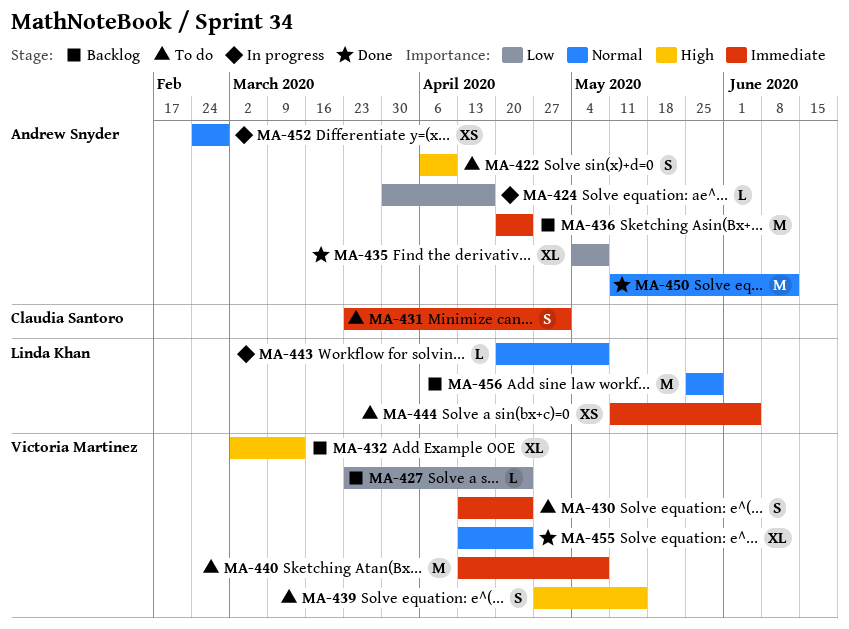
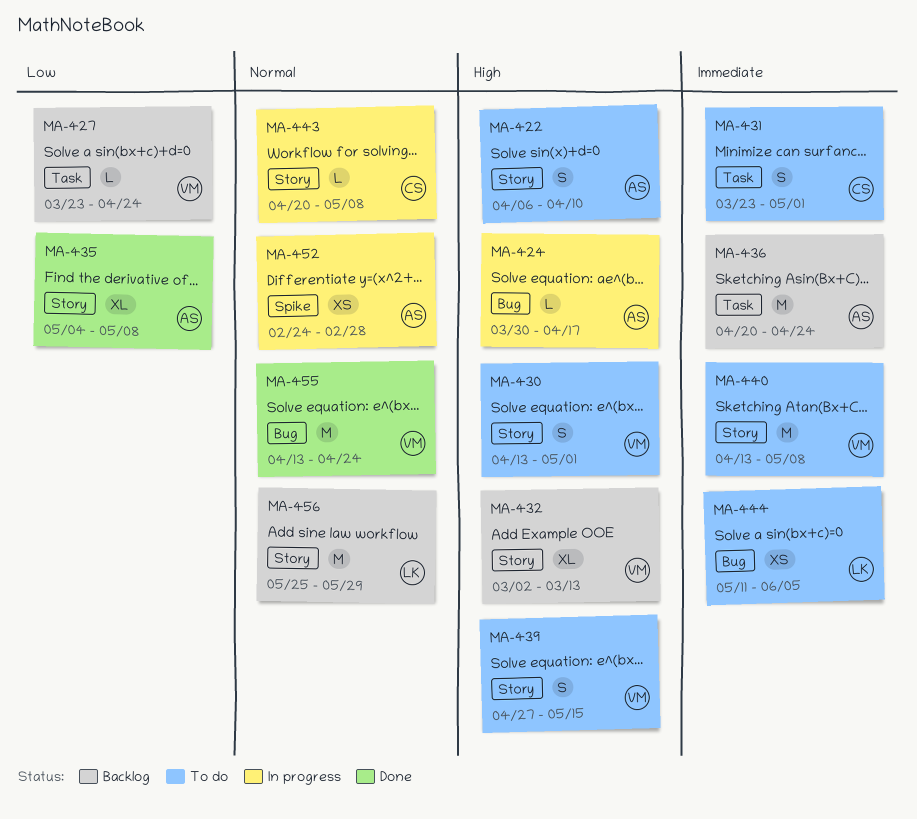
MA-424, priority: Low -> High
MA-430, priority: Immediate -> High
MA-430, due: Apr 24 -> May 1
MA-443, owner: Linda Khan -> Claudia Santoro
MA-450: present -> none
MA-455, estimate: XL -> M

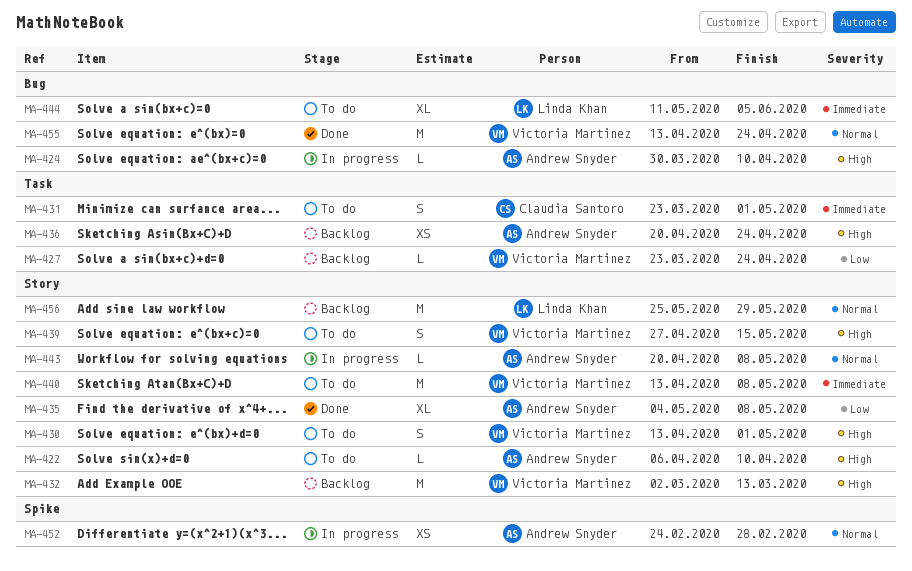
MA-422, estimate: S -> L
MA-424, due: Apr 17 -> Apr 10
MA-432, estimate: XL -> M
MA-436, priority: Immediate -> High
MA-436, estimate: M -> XS
MA-443, owner: Claudia Santoro -> Andrew Snyder
MA-444, estimate: XS -> XL

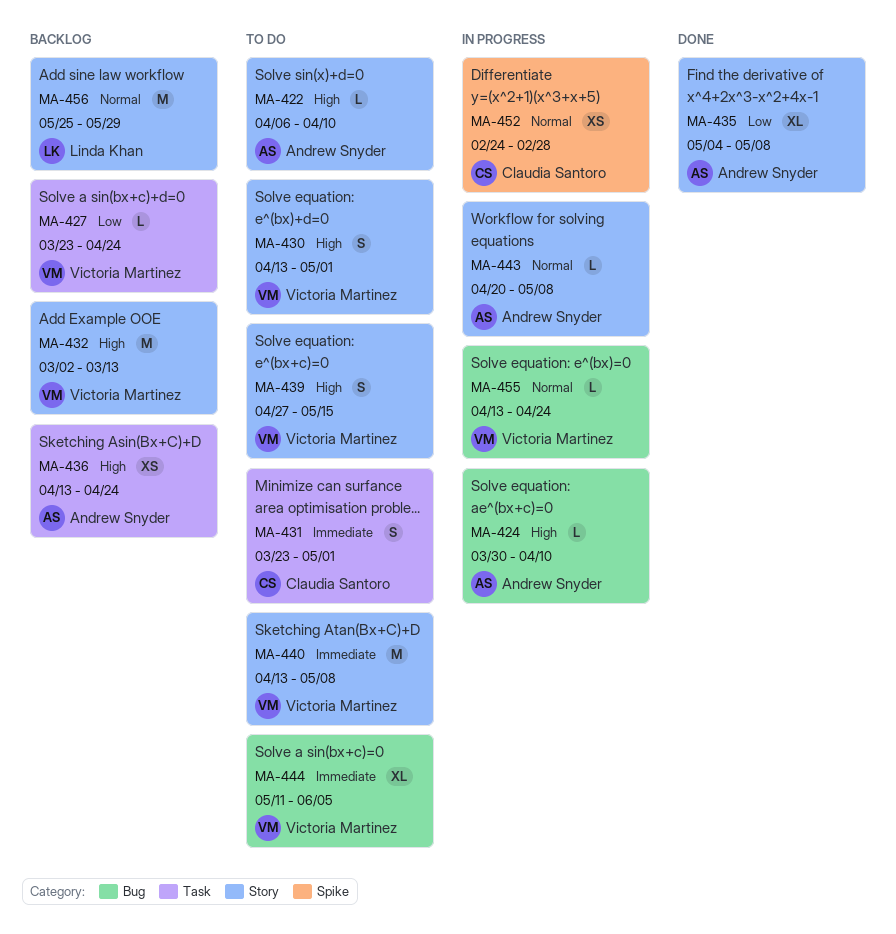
MA-436, start: Apr 20 -> Apr 13
MA-444, owner: Linda Khan -> Victoria Martinez
MA-452, owner: Andrew Snyder -> Claudia Santoro
MA-455, status: Done -> In progress
MA-455, estimate: M -> L

